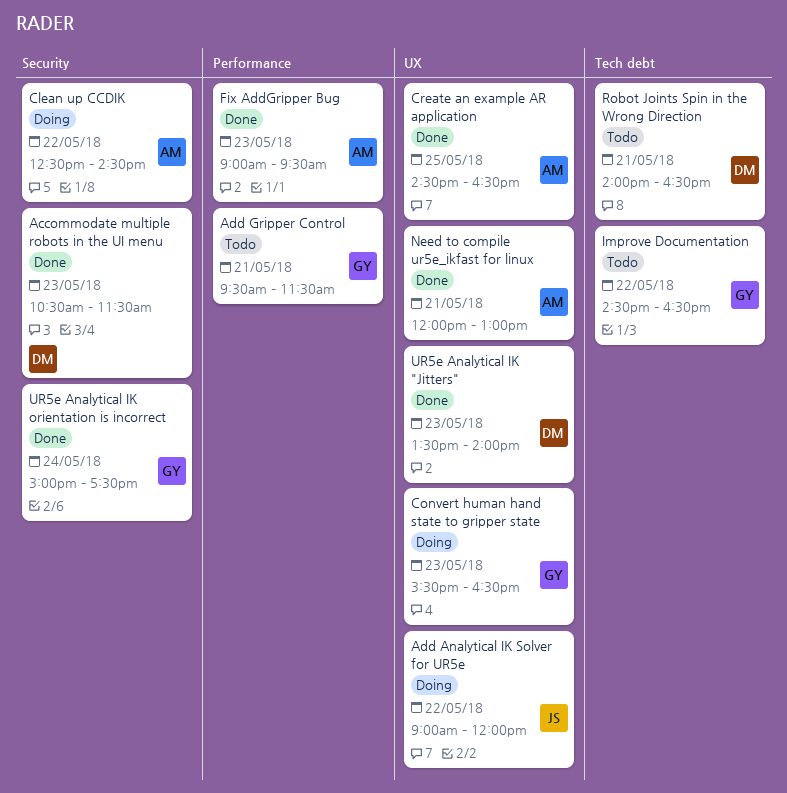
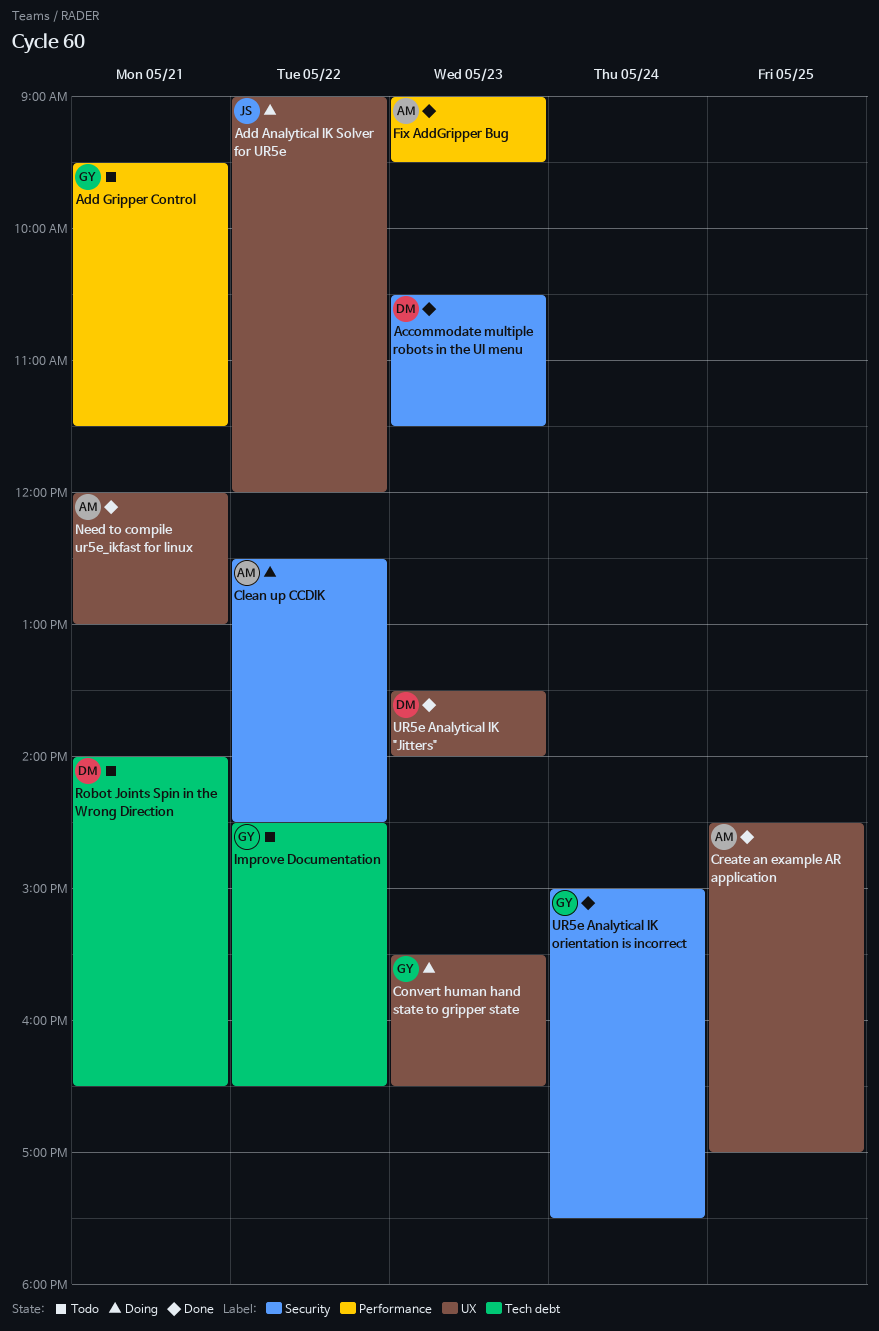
Create an example AR application, ends: 16:30 -> 17:00

